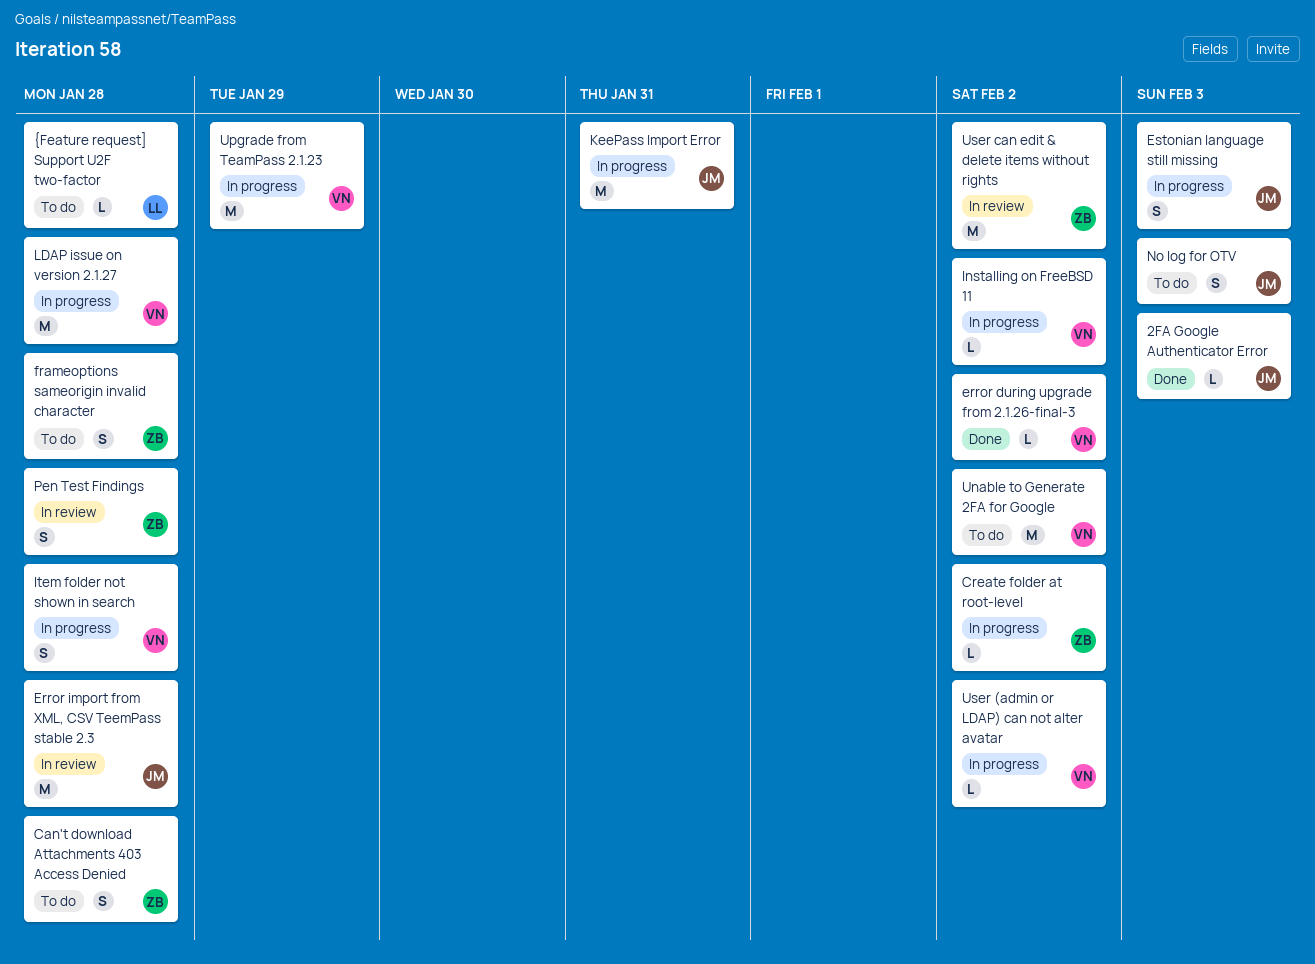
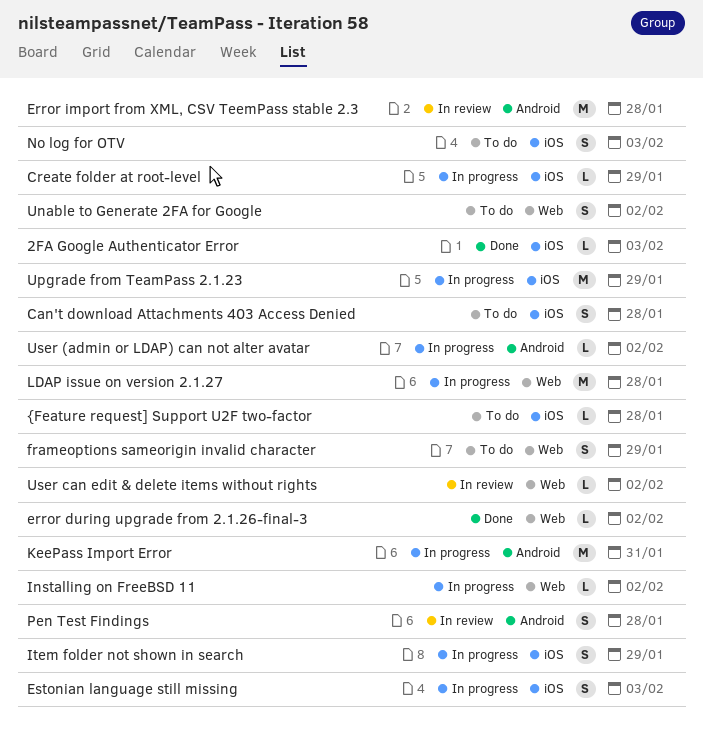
Create folder at root-level, due: Feb 2 -> Jan 29
frameoptions sameorigin invalid character, due: Jan 28 -> Jan 29
Item folder not shown in search, due: Jan 28 -> Jan 29
Unable to Generate 2FA for Google, estimate: M -> S
User can edit & delete items without rights, estimate: M -> L

